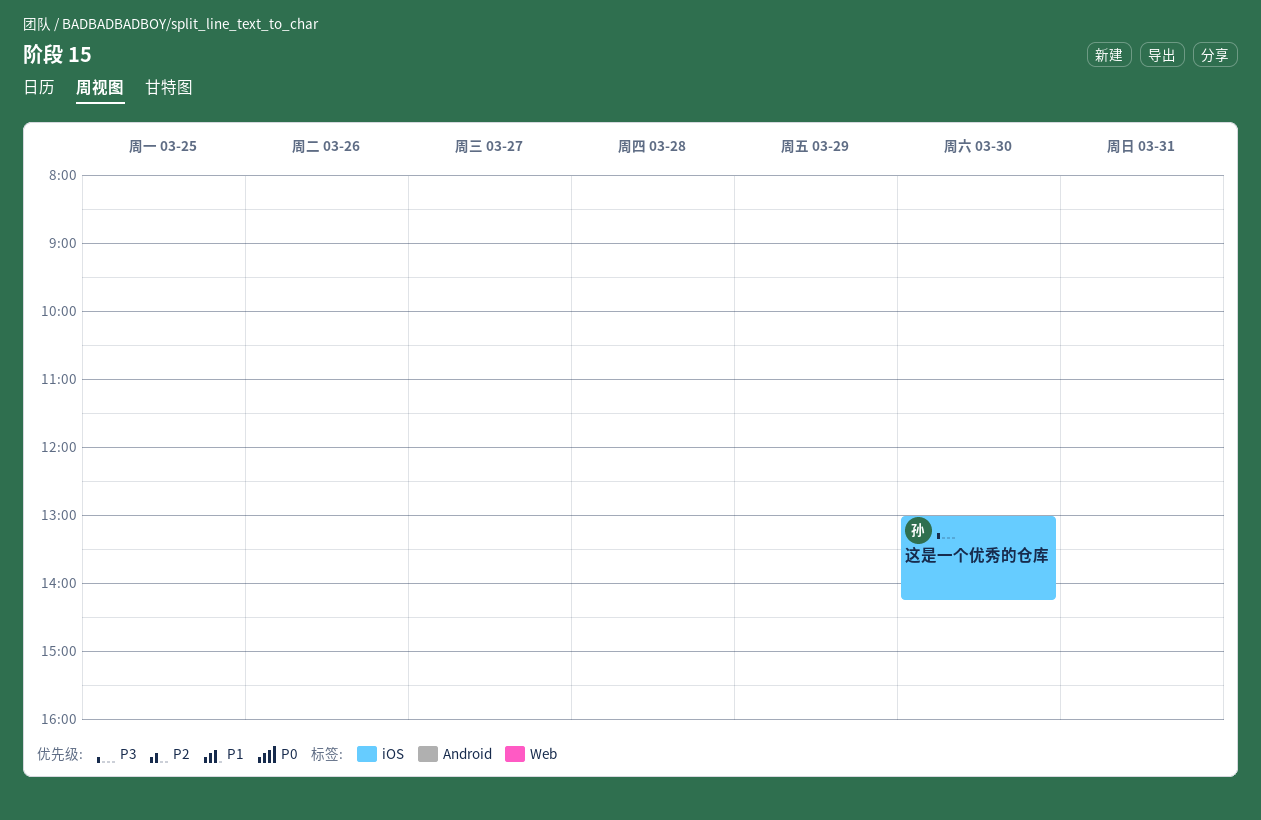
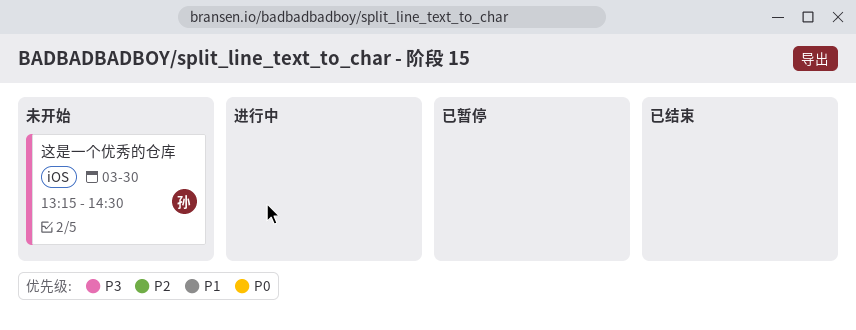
这是一个优秀的仓库, begins: 13:00 -> 13:15
这是一个优秀的仓库, ends: 14:15 -> 14:30

